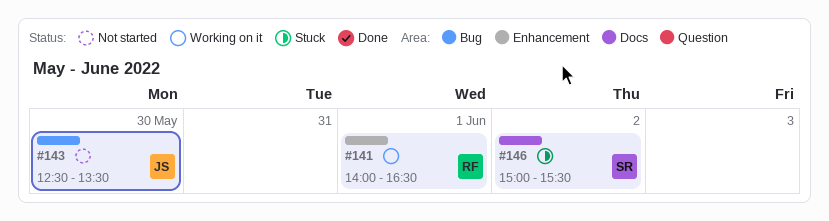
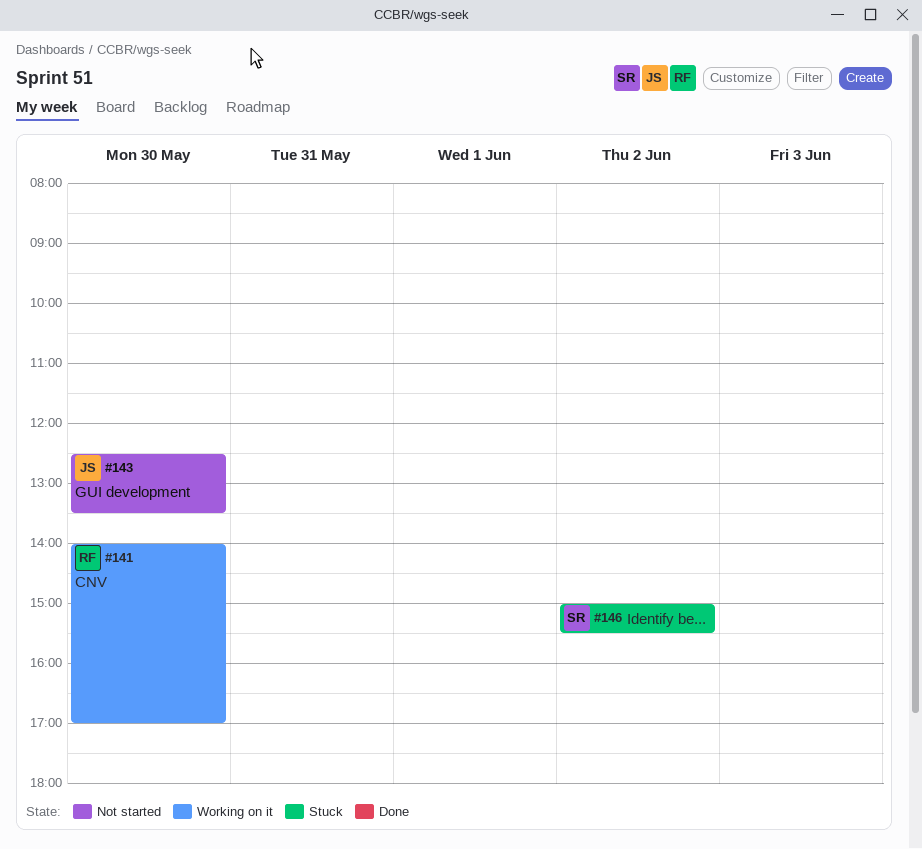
#141, day: Jun 1 -> May 30
#141, ends: 16:30 -> 17:00

